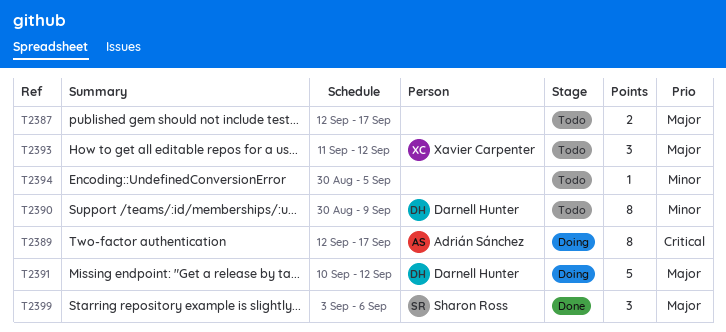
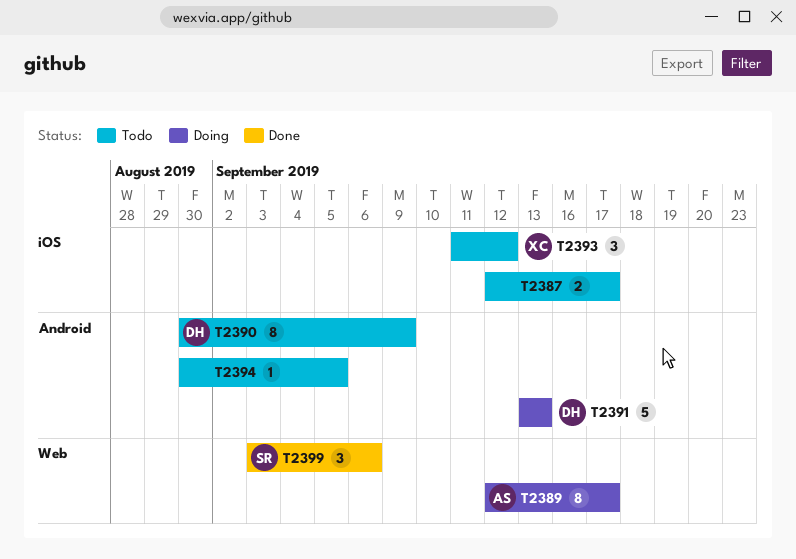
T2391, start: Sep 10 -> Sep 13
T2391, due: Sep 12 -> Sep 13

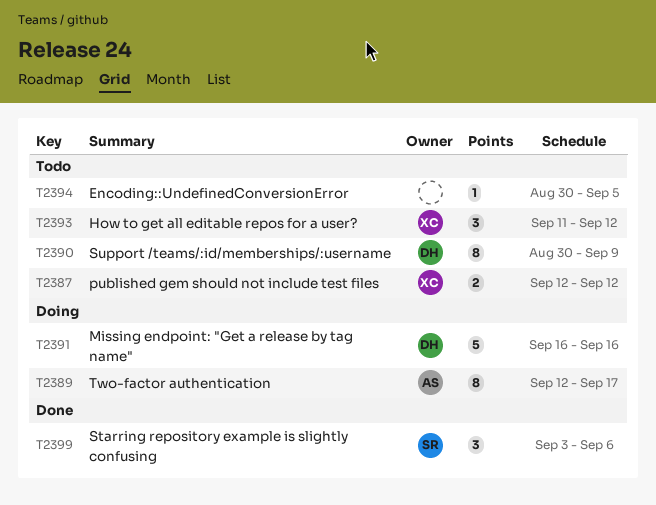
T2387, owner: none -> XC
T2387, due: Sep 17 -> Sep 12
T2391, start: Sep 13 -> Sep 16
T2391, due: Sep 13 -> Sep 16

